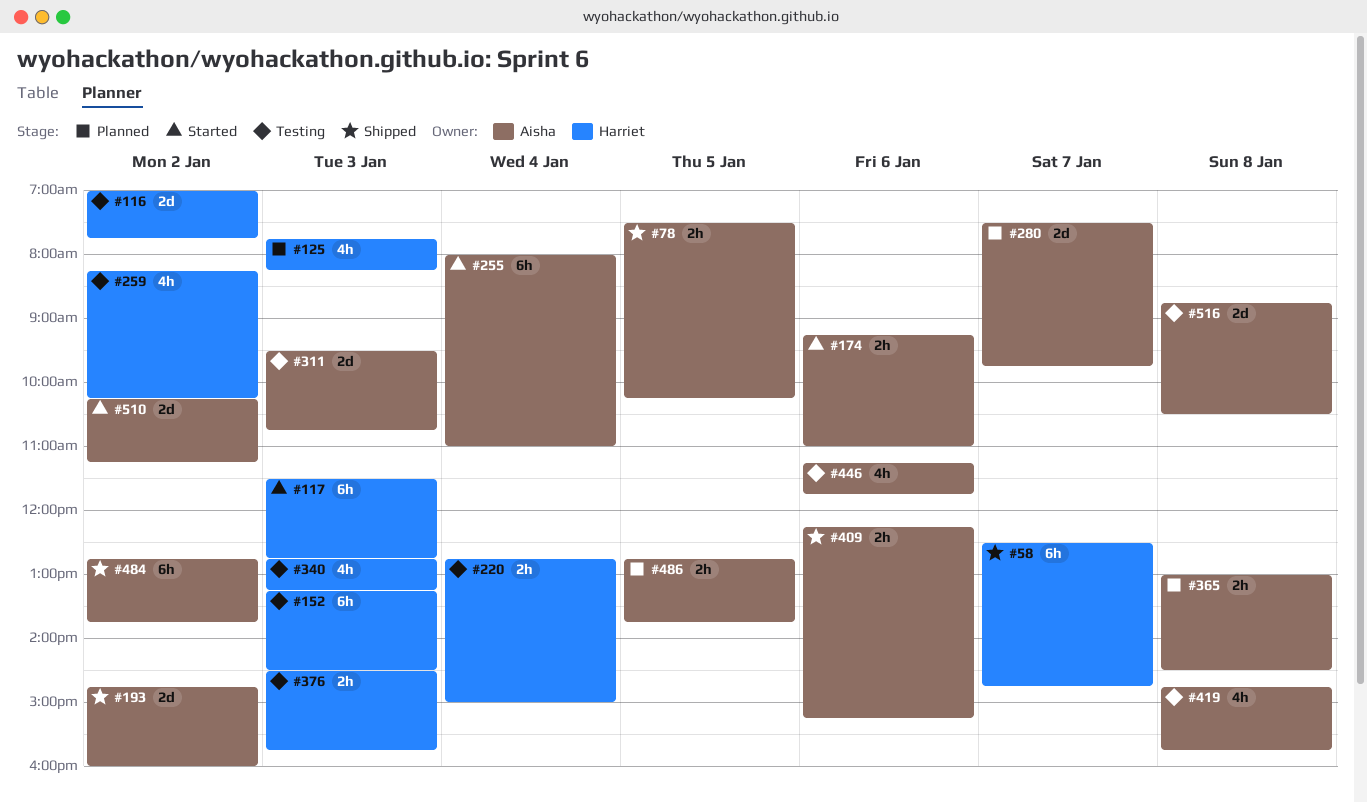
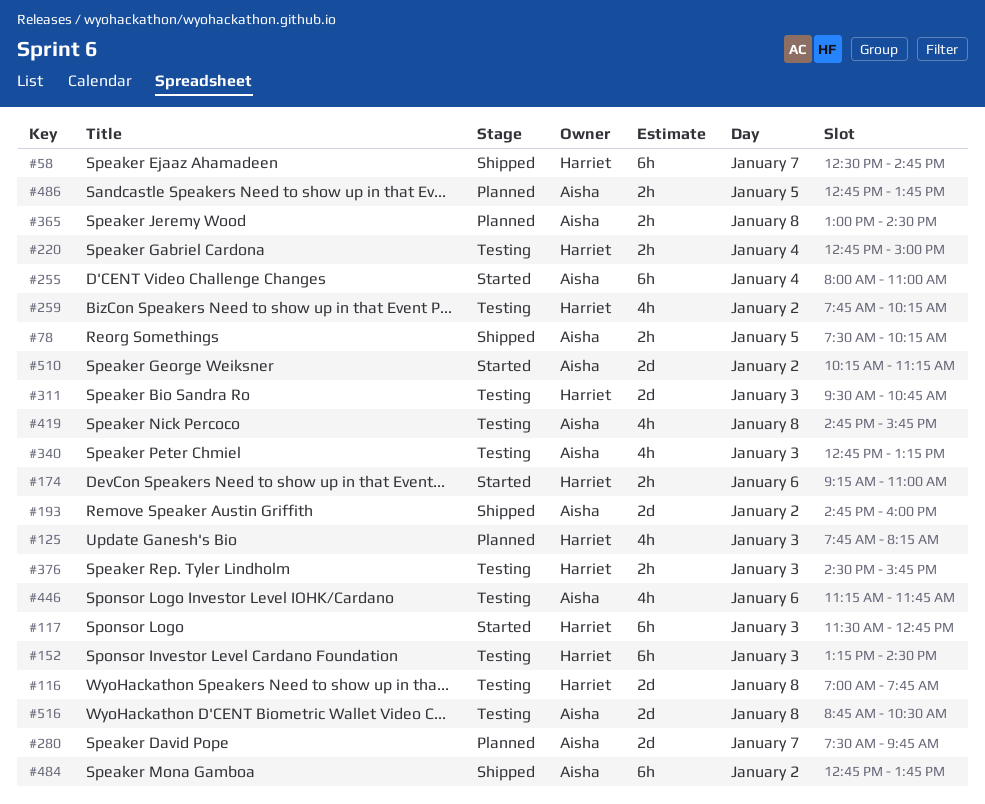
#116, day: Jan 2 -> Jan 8
#174, owner: Aisha -> Harriet
#259, begins: 08:15 -> 07:45
#311, owner: Aisha -> Harriet
#340, owner: Harriet -> Aisha
#409: present -> none

